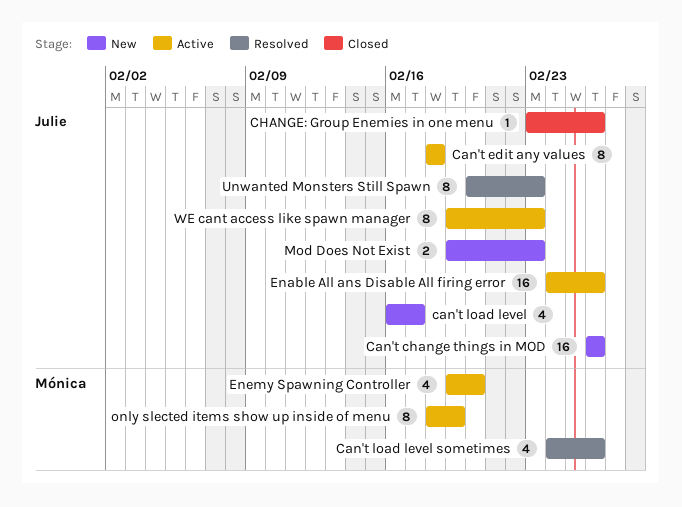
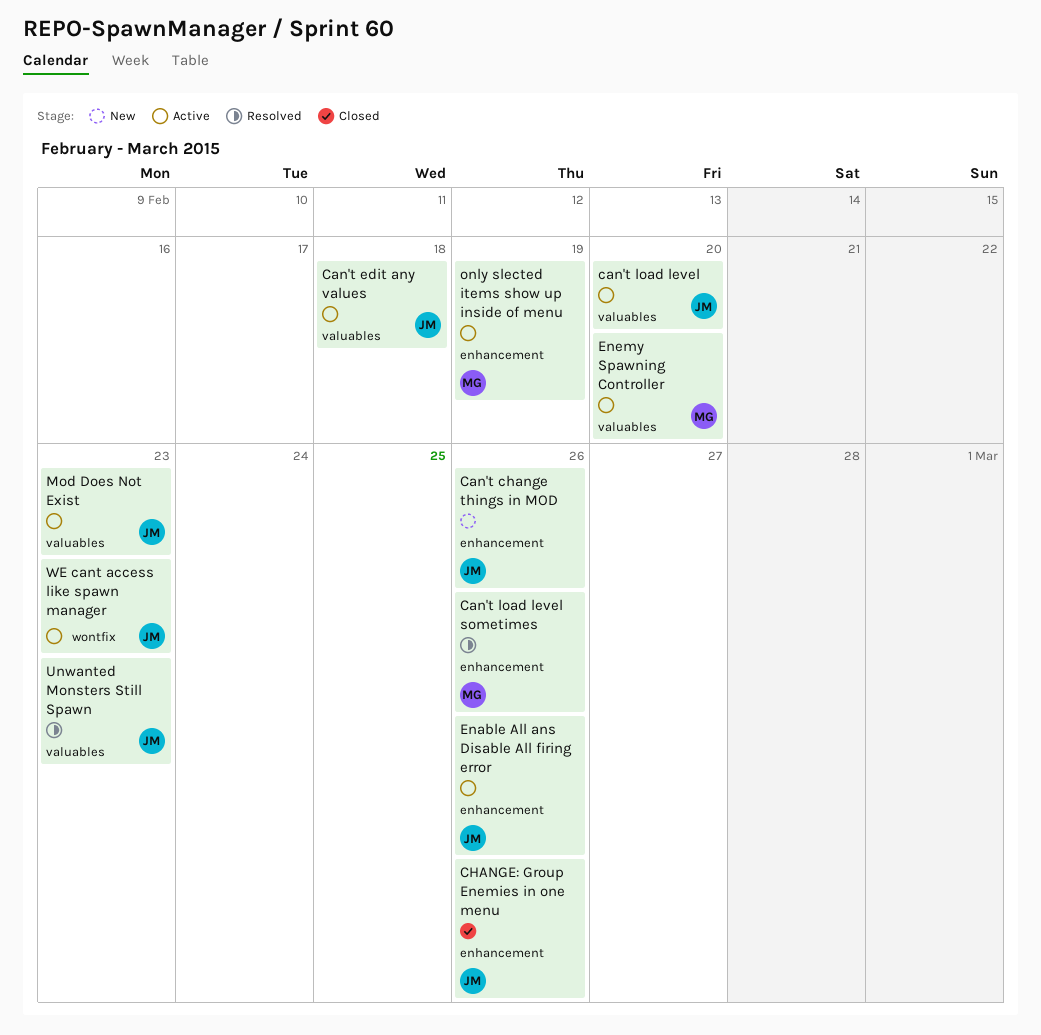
can't load level, status: New -> Active
can't load level, due: Feb 17 -> Feb 20
Mod Does Not Exist, status: New -> Active

